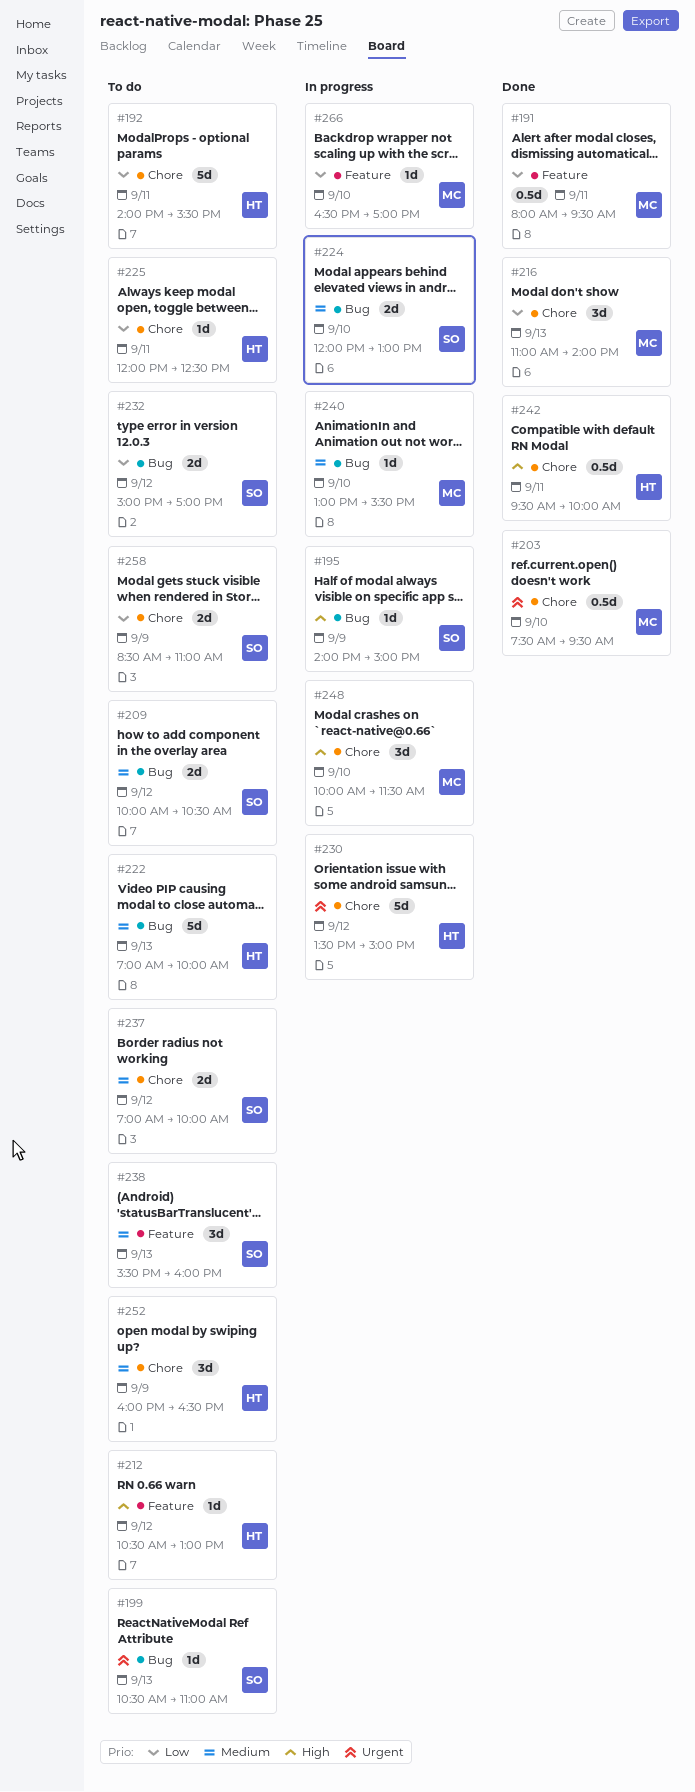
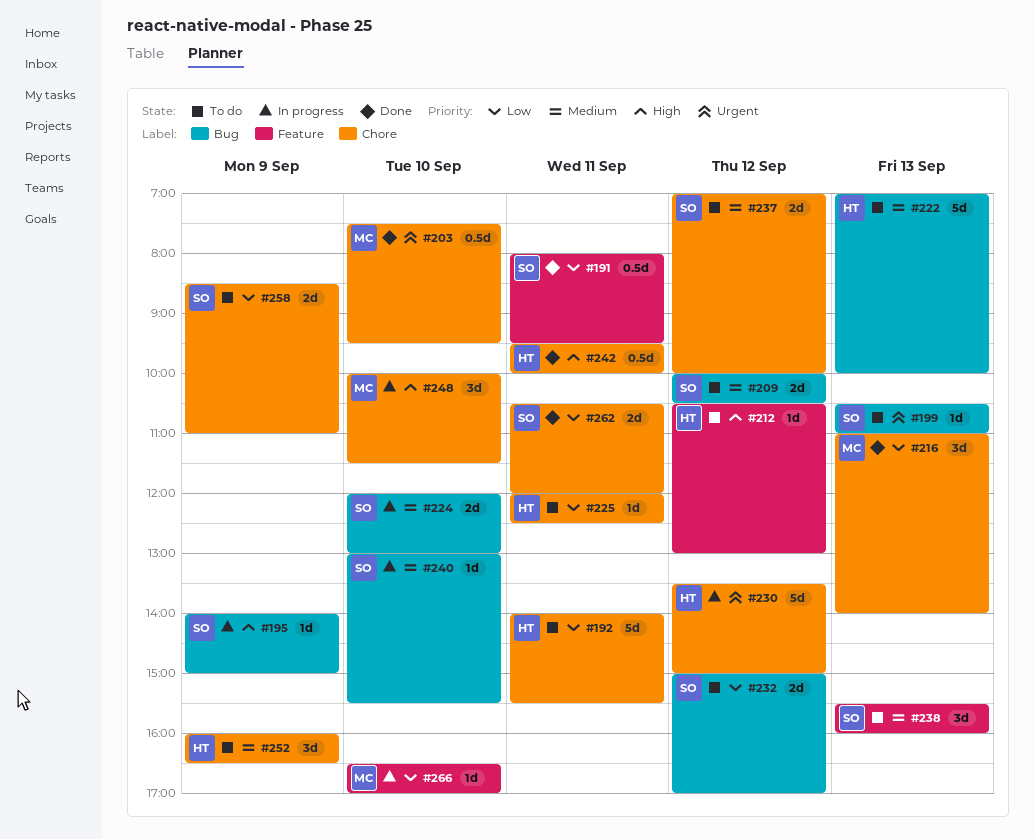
#191, owner: MC -> SO
#240, owner: MC -> SO
#262: none -> present

